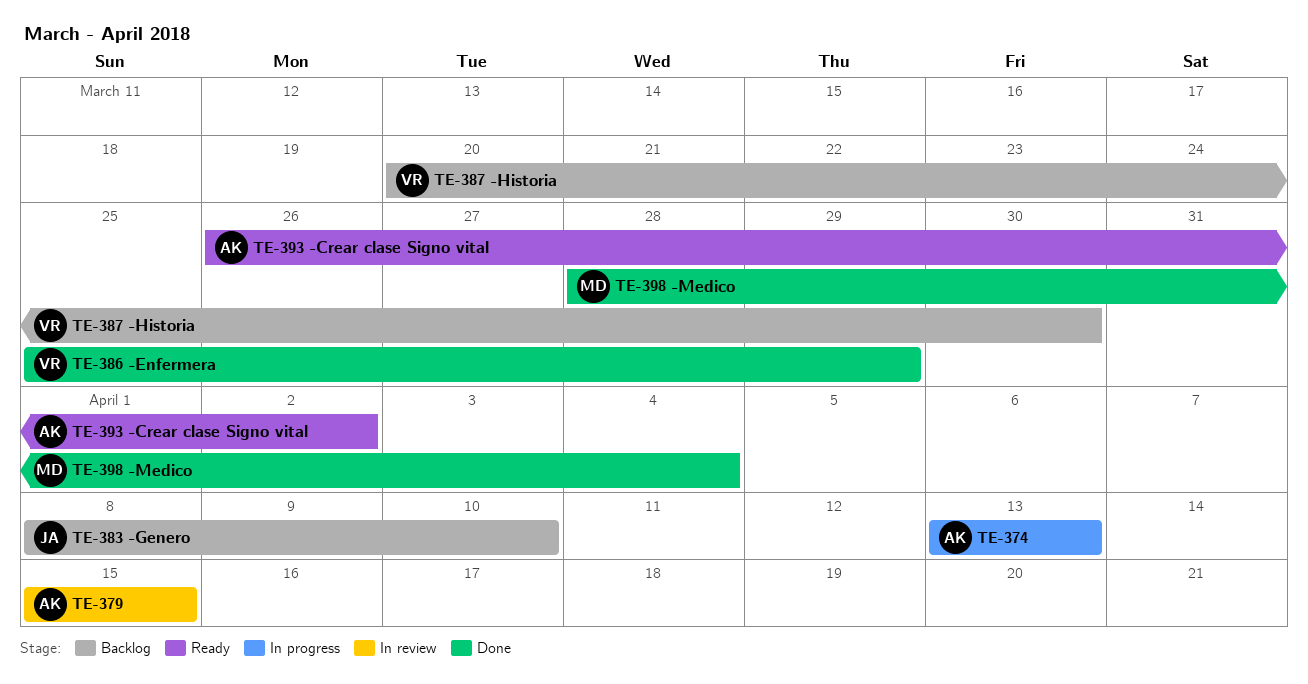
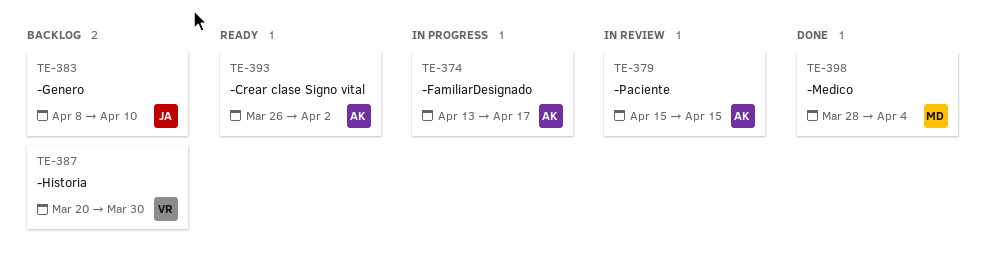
TE-374, due: Apr 13 -> Apr 17
TE-386: present -> none

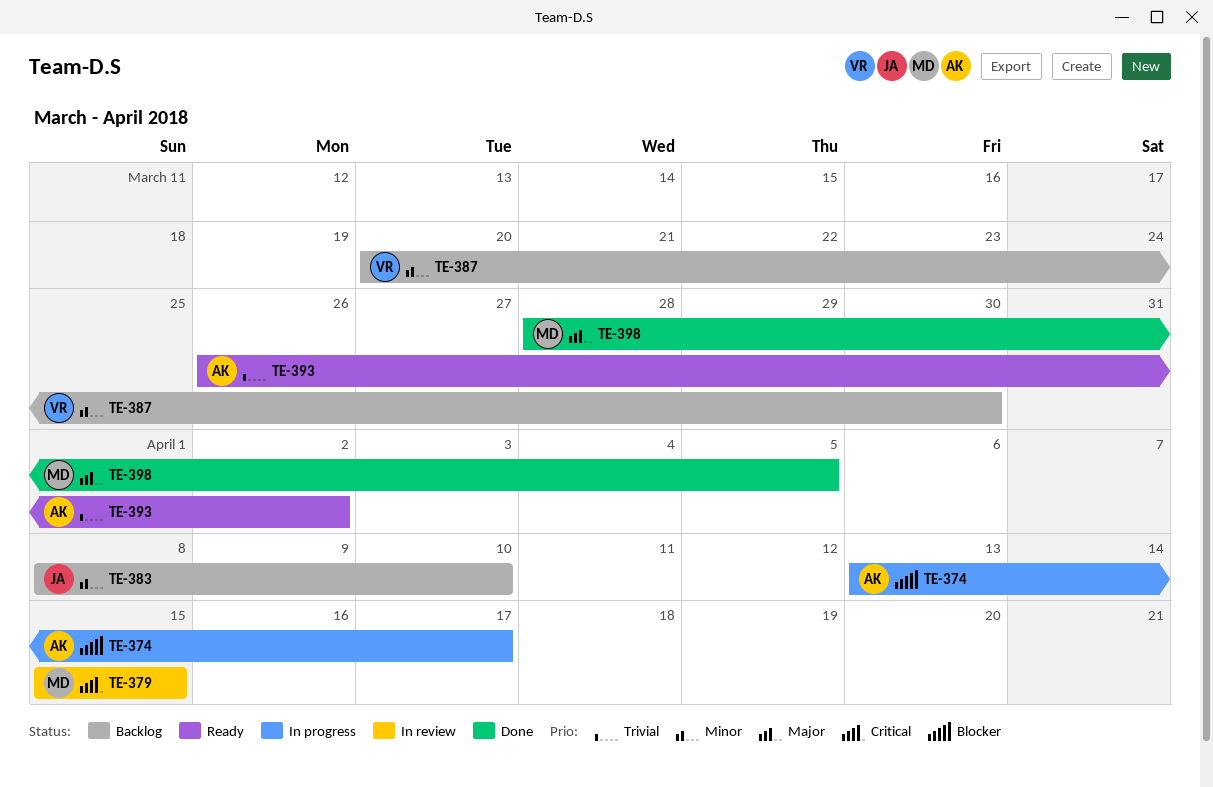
TE-379, owner: AK -> MD
TE-398, due: Apr 4 -> Apr 5

